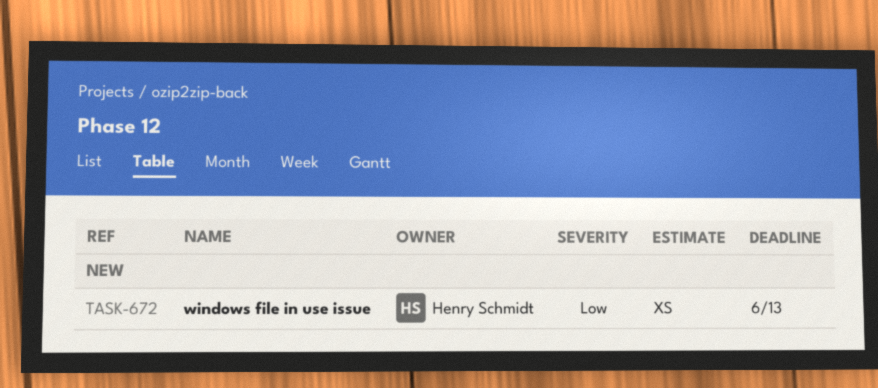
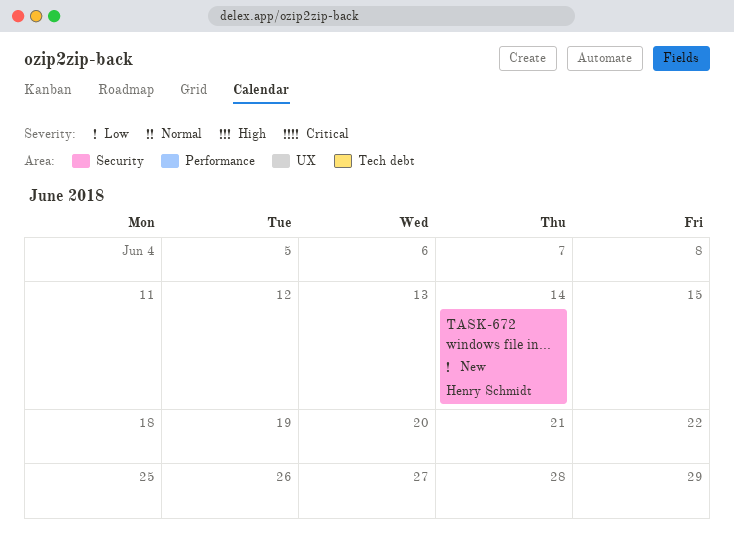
TASK-672, due: Jun 13 -> Jun 14

